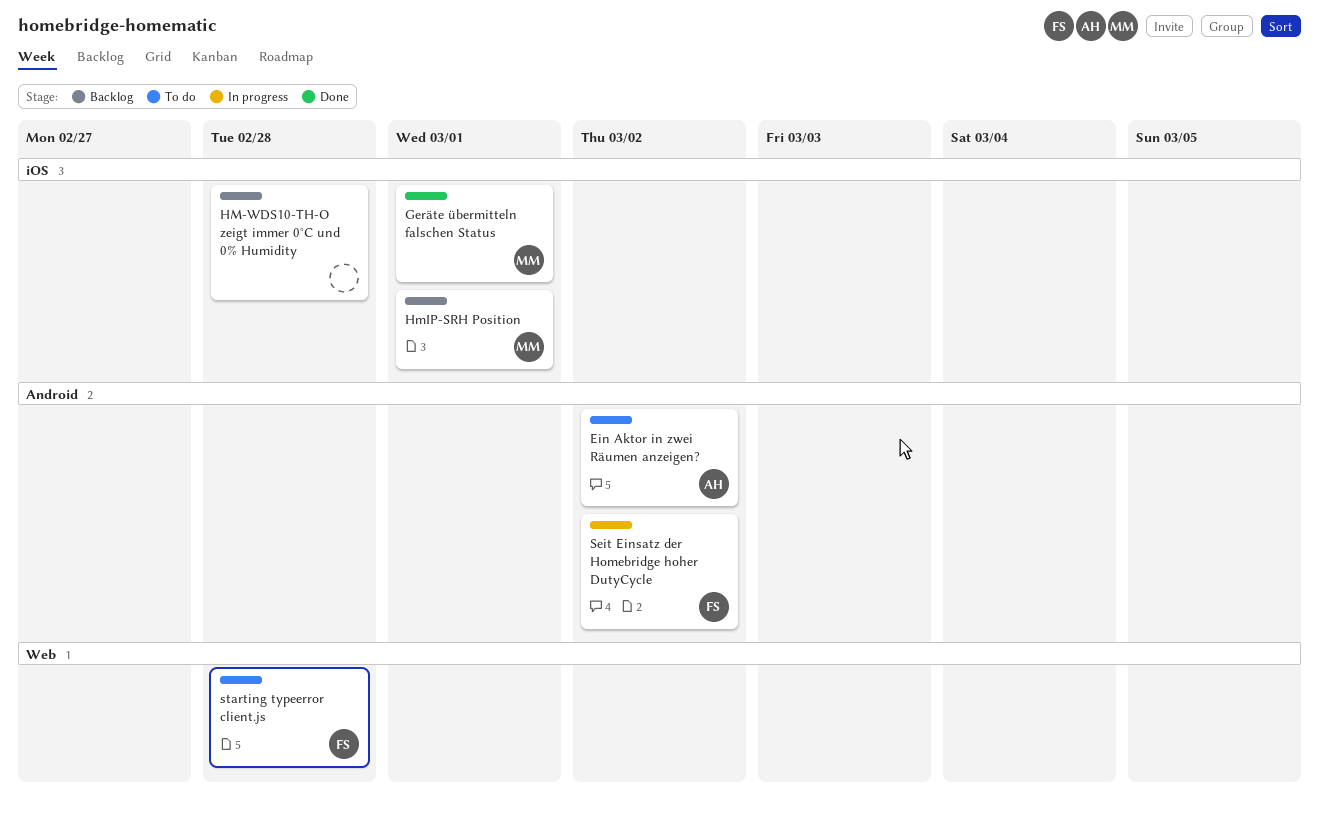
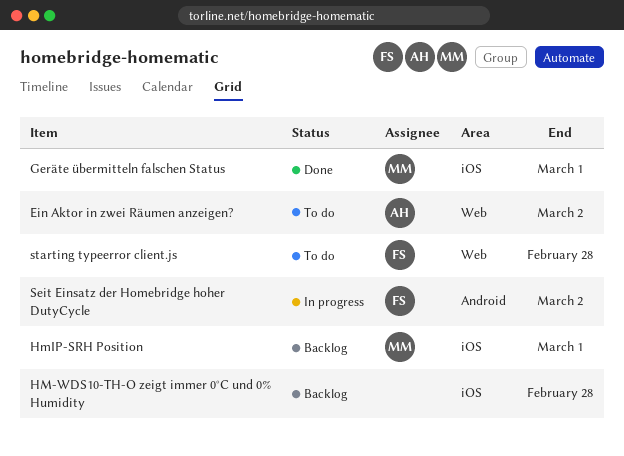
Ein Aktor in zwei Räumen anzeigen?, label: Android -> Web

